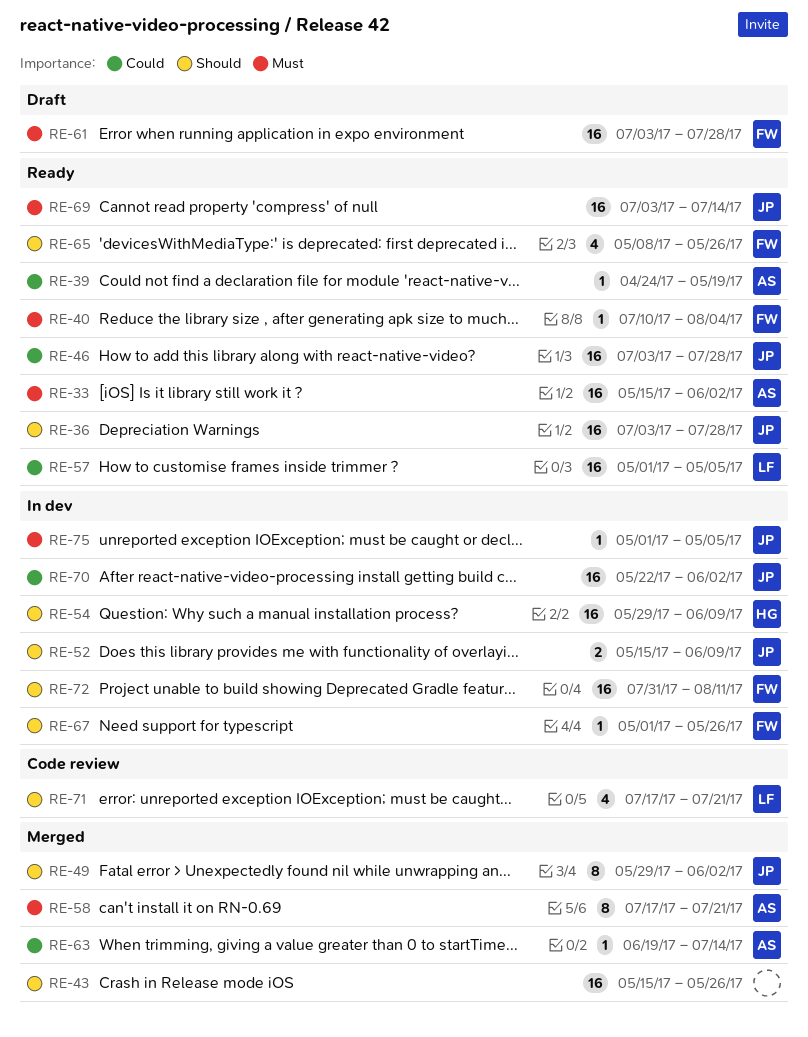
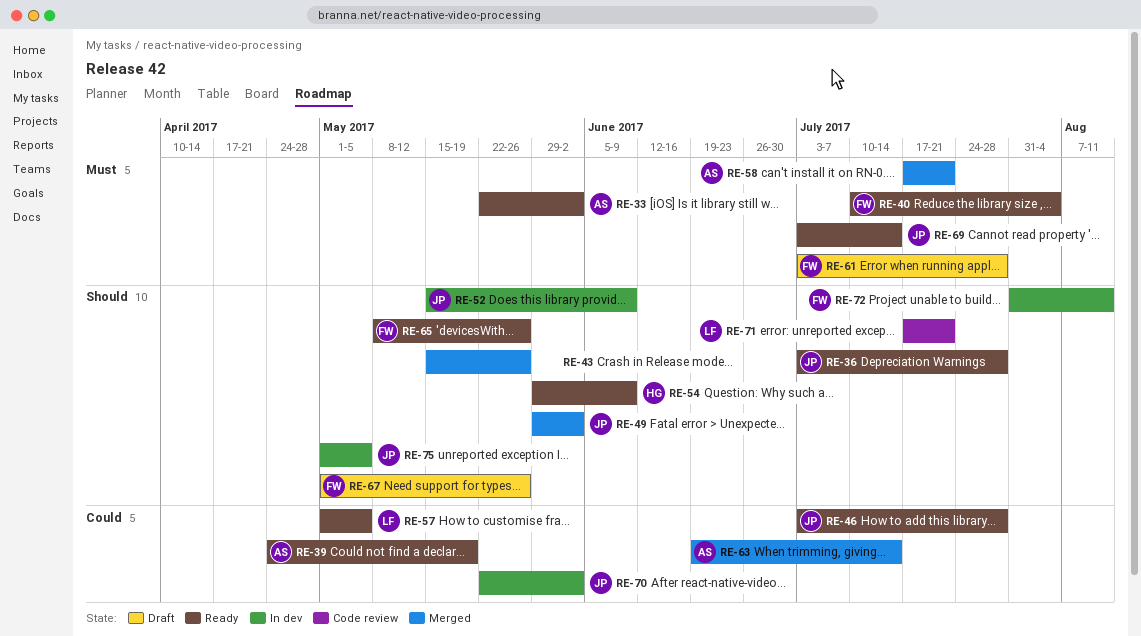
RE-33, start: May 15 -> May 22
RE-54, status: In dev -> Ready
RE-67, status: In dev -> Draft
RE-75, priority: Must -> Should

